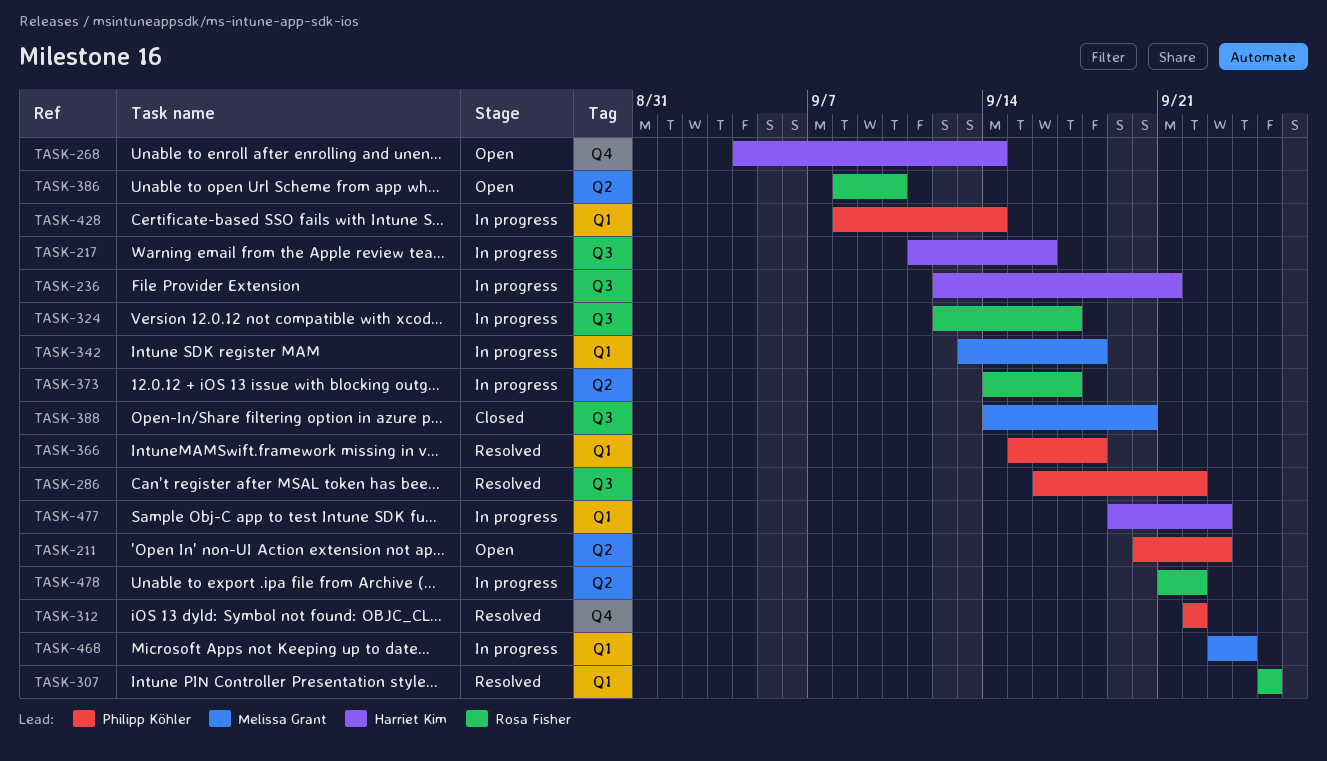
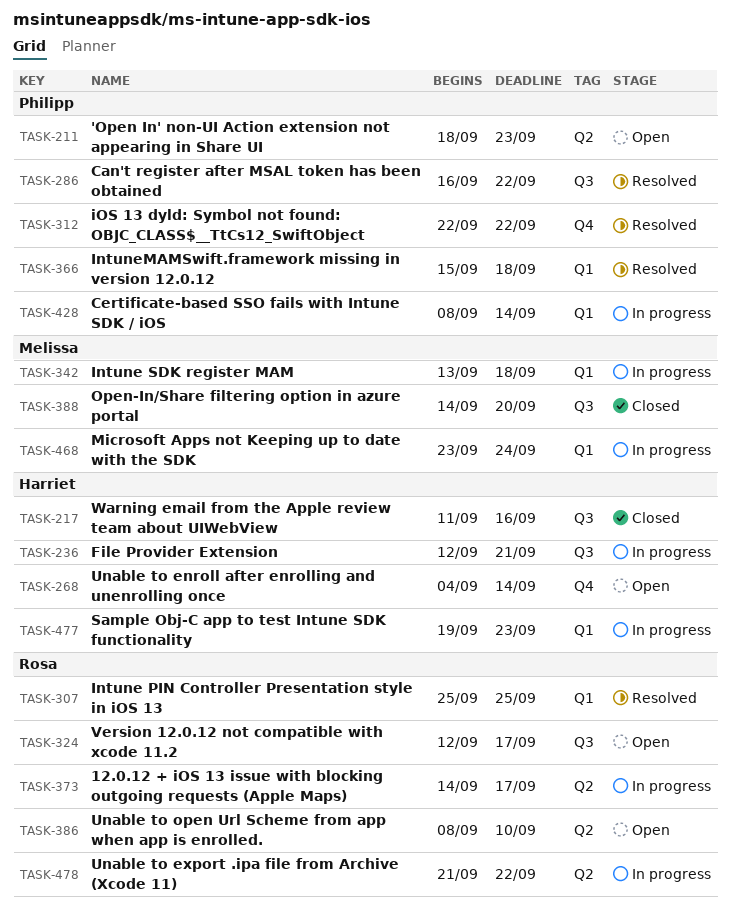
TASK-211, start: Sep 20 -> Sep 18
TASK-217, status: In progress -> Closed
TASK-324, status: In progress -> Open

